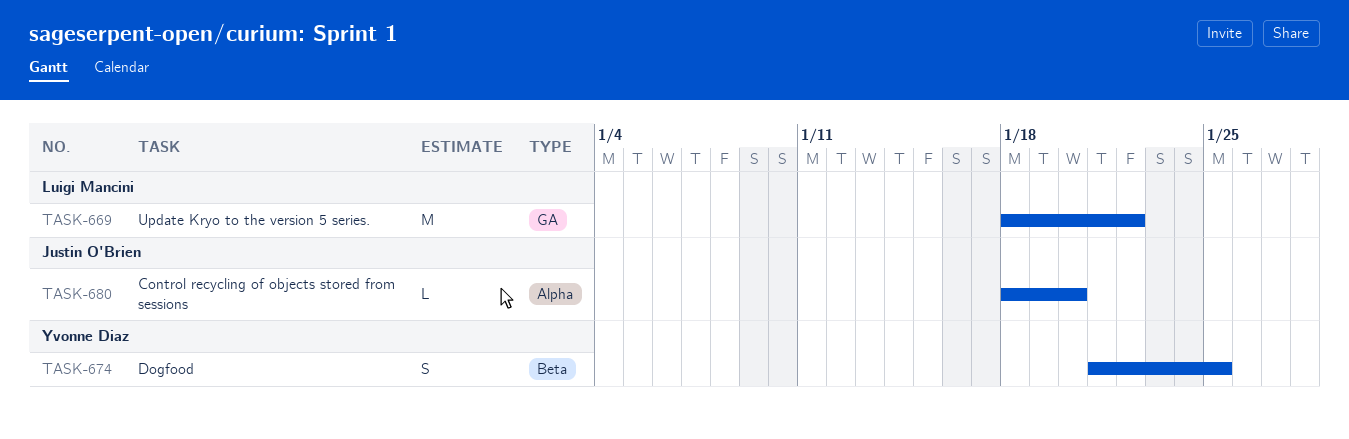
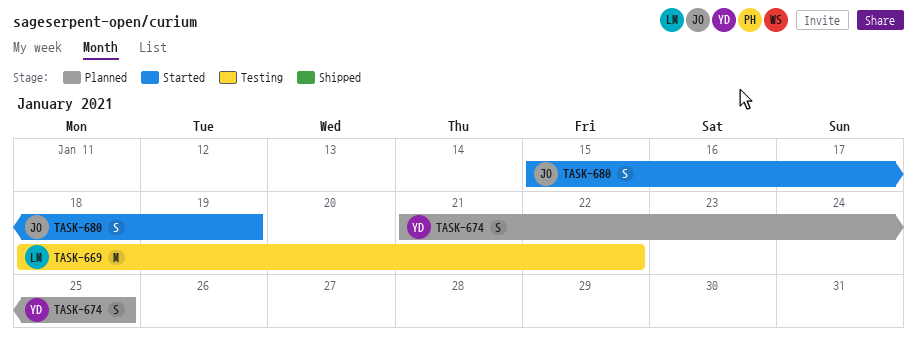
TASK-680, estimate: L -> S
TASK-680, start: Jan 18 -> Jan 15
TASK-680, due: Jan 20 -> Jan 19

